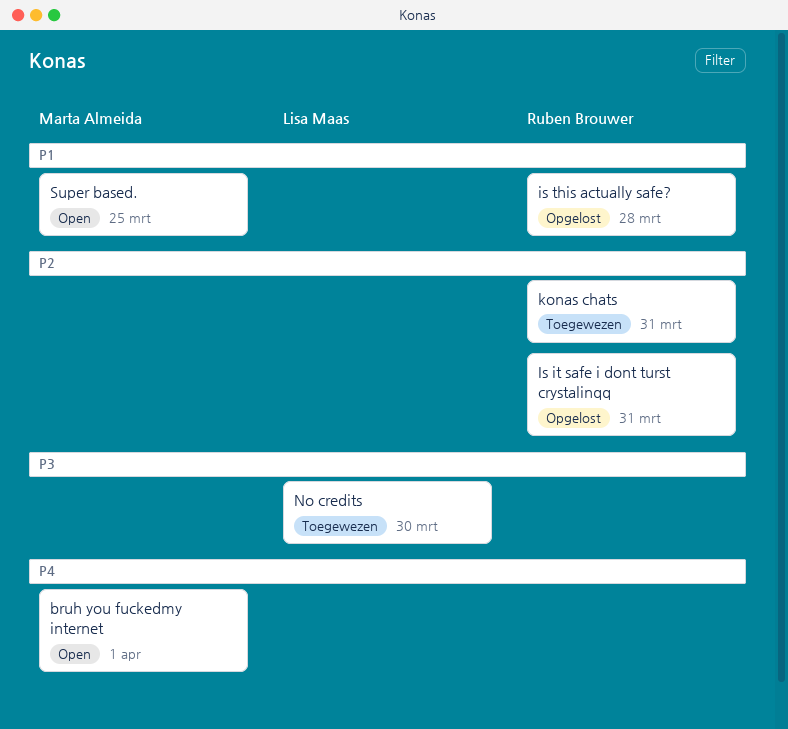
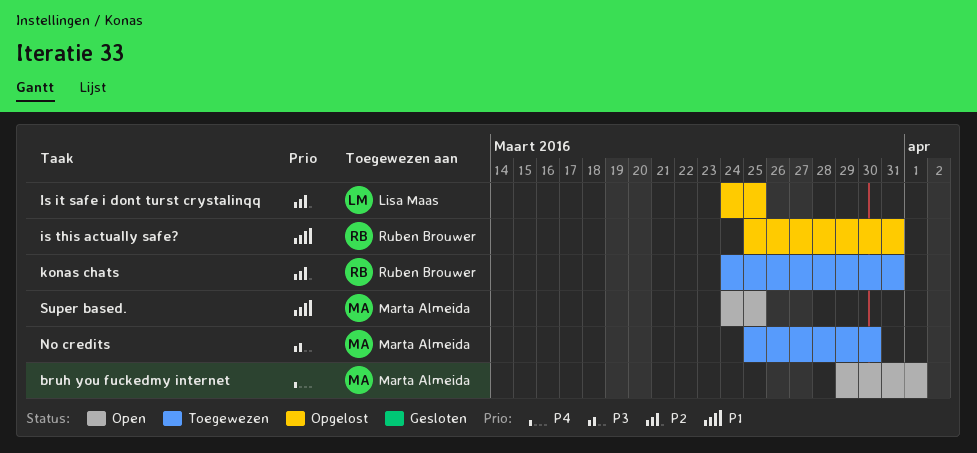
Is it safe i dont turst crystalinqq, owner: Ruben Brouwer -> Lisa Maas
Is it safe i dont turst crystalinqq, due: Mar 31 -> Mar 25
is this actually safe?, due: Mar 28 -> Mar 31
No credits, owner: Lisa Maas -> Marta Almeida

